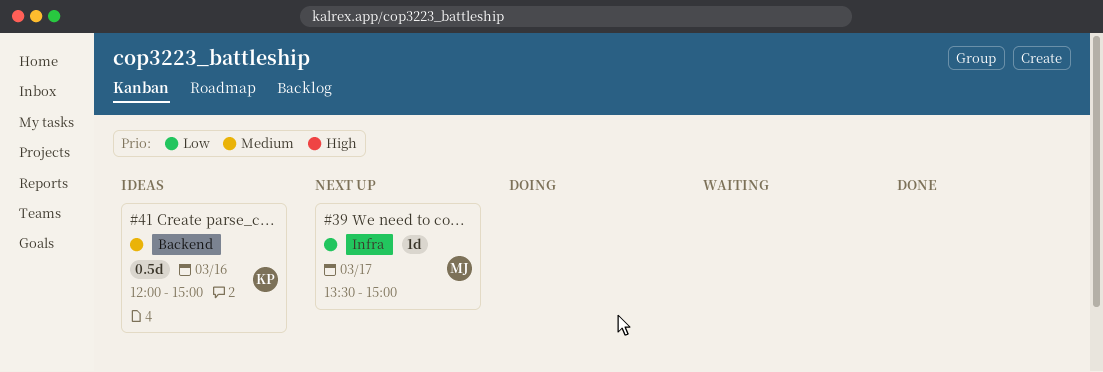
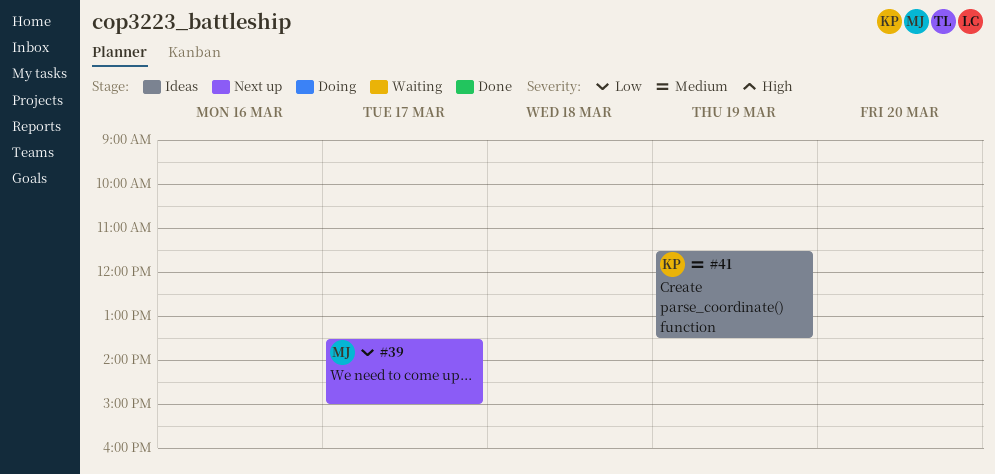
#41, day: Mar 16 -> Mar 19
#41, begins: 12:00 -> 11:30
#41, ends: 15:00 -> 13:30

